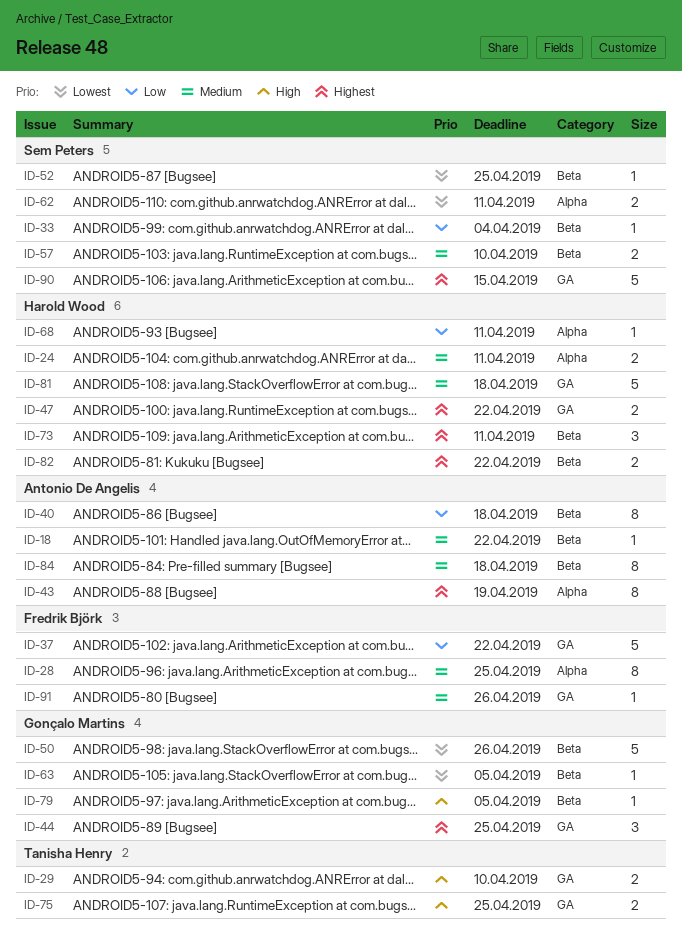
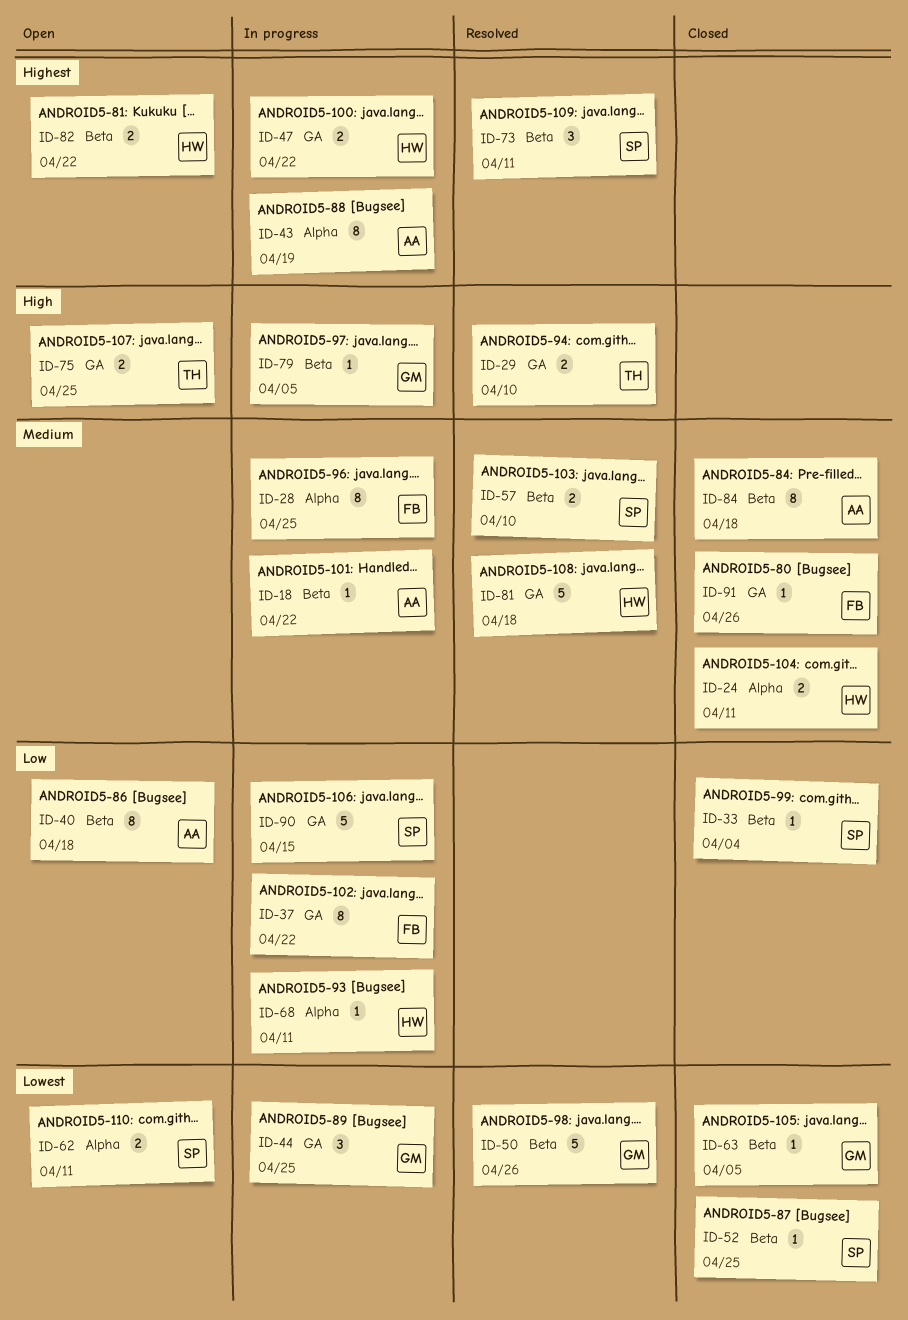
ID-37, estimate: 5 -> 8
ID-44, priority: Highest -> Lowest
ID-73, owner: Harold Wood -> Sem Peters
ID-90, priority: Highest -> Low

